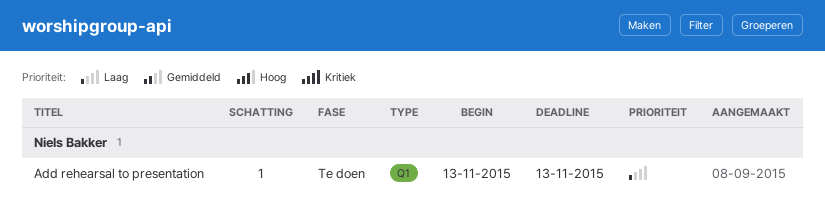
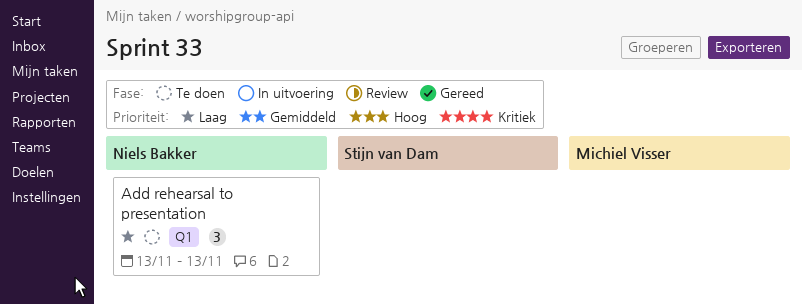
Add rehearsal to presentation, estimate: 1 -> 3

